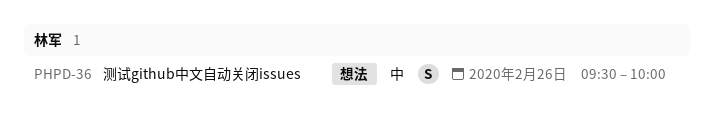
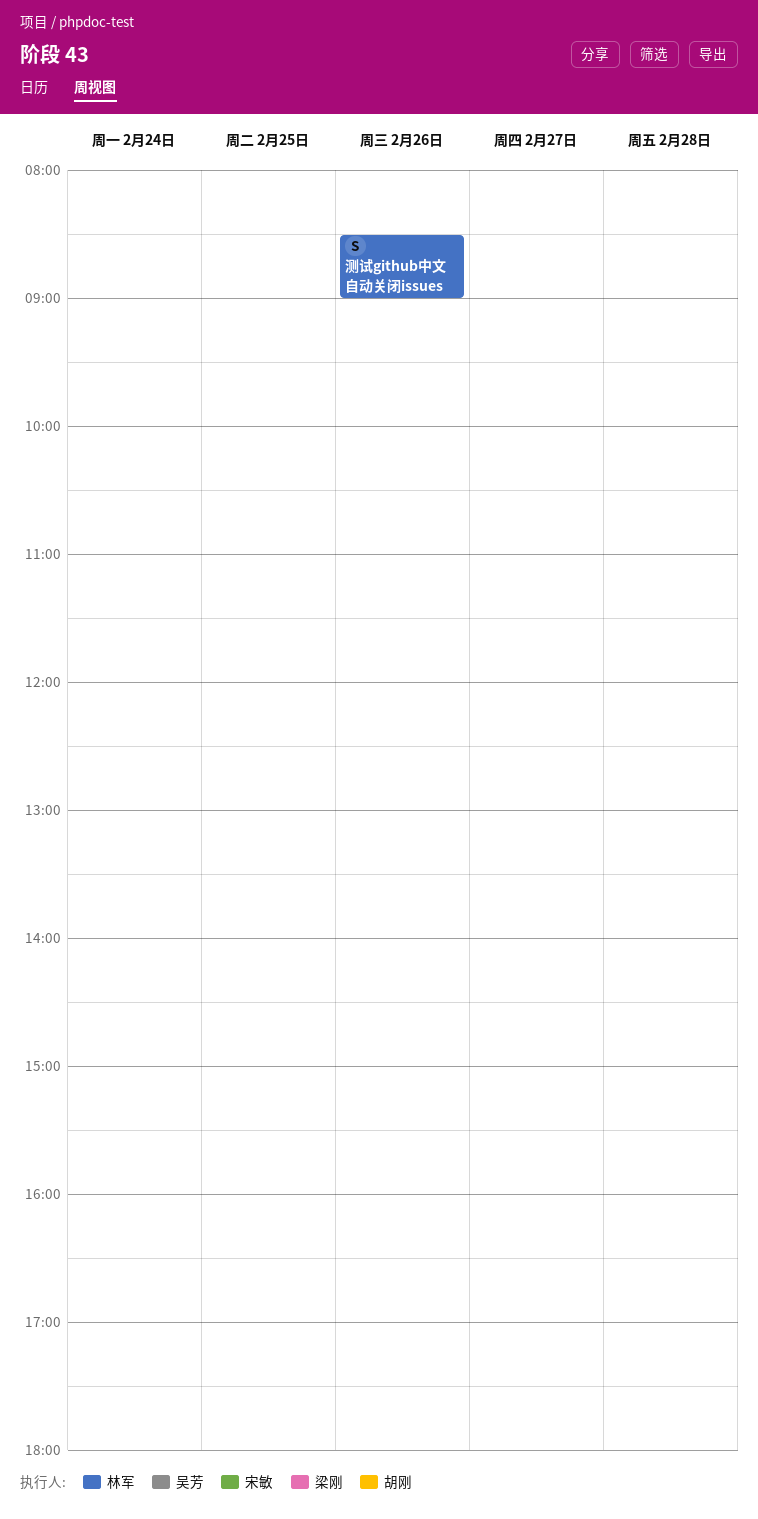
测试github中文自动关闭issues, begins: 09:30 -> 08:30
测试github中文自动关闭issues, ends: 10:00 -> 09:00

